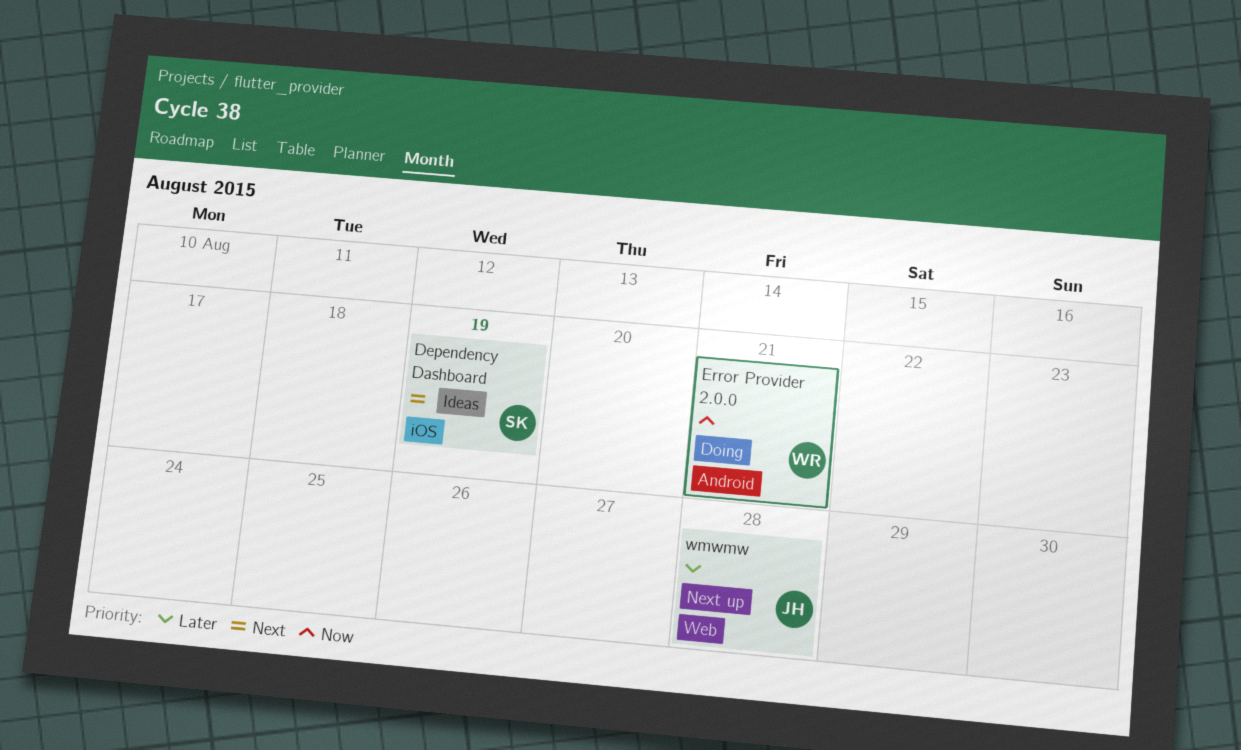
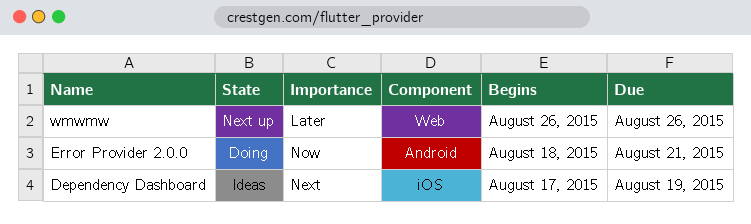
wmwmw, due: Aug 28 -> Aug 26

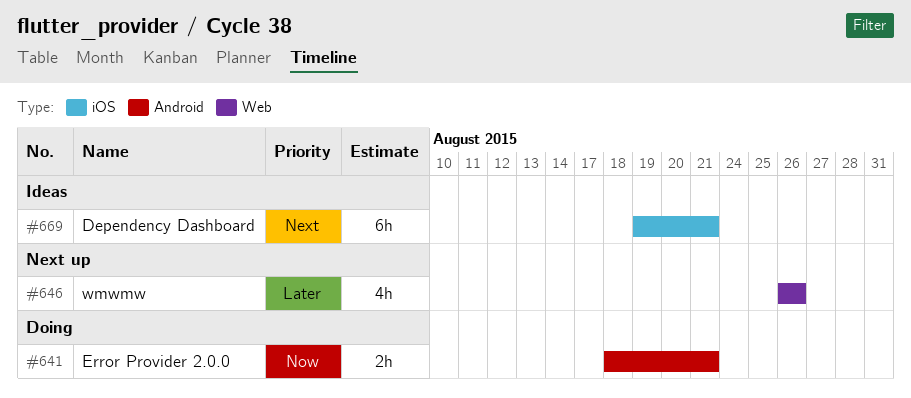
Dependency Dashboard, start: Aug 17 -> Aug 19
Dependency Dashboard, due: Aug 19 -> Aug 21

